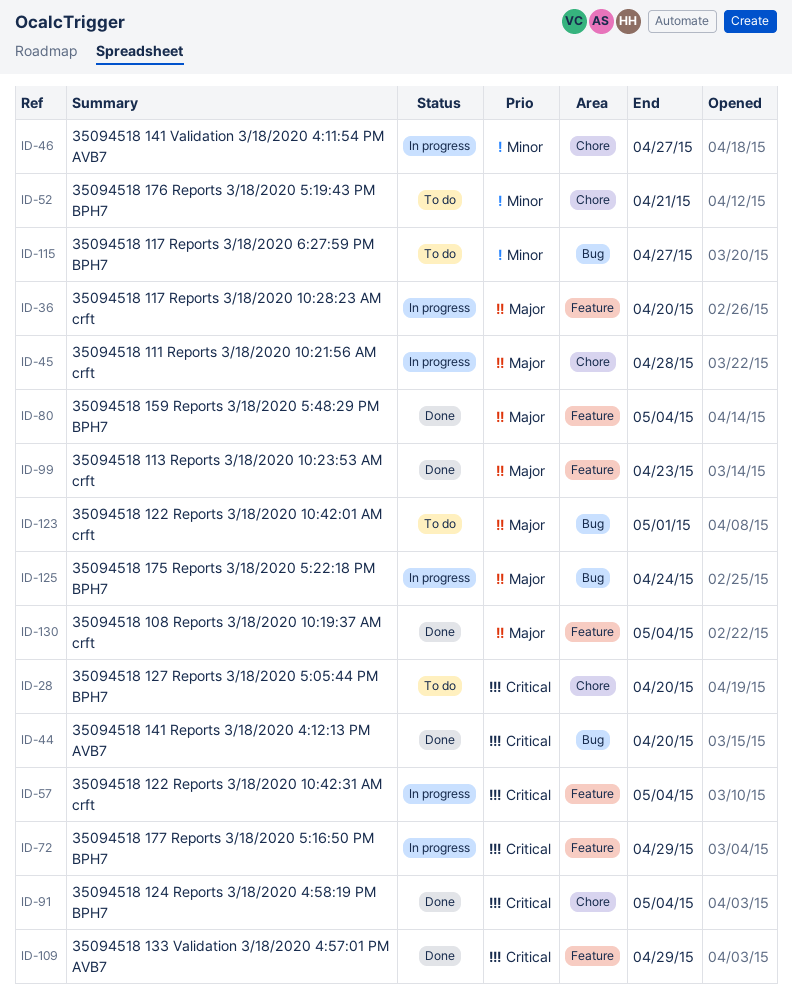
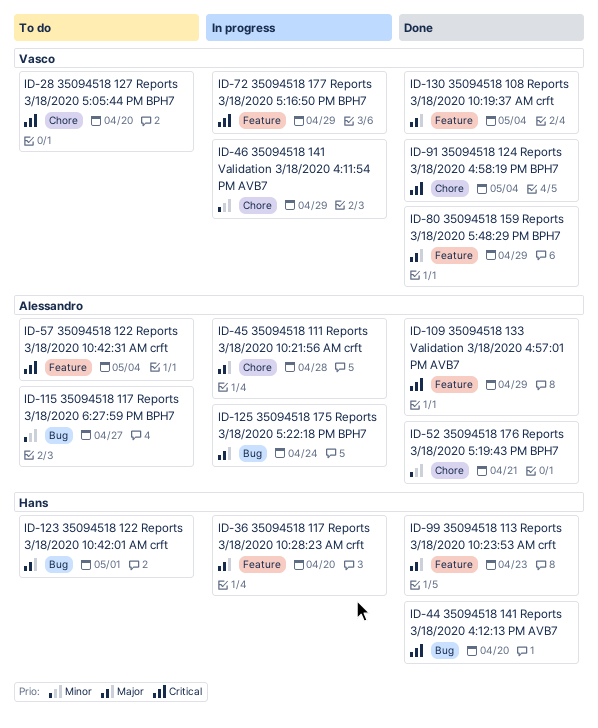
ID-46, due: Apr 27 -> Apr 29
ID-52, status: To do -> Done
ID-57, status: In progress -> To do
ID-80, due: May 4 -> Apr 29

